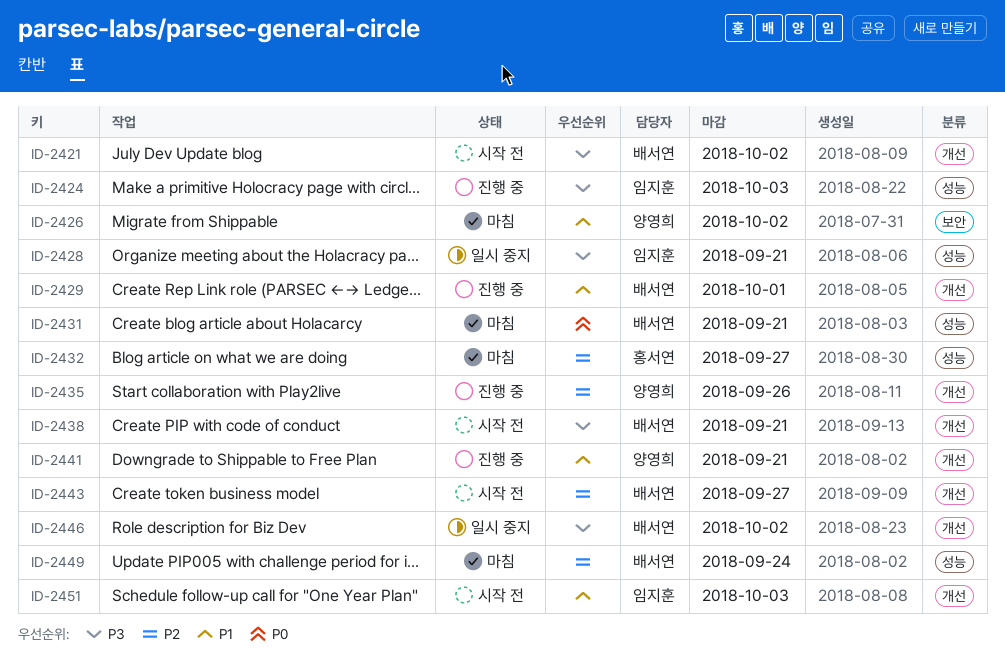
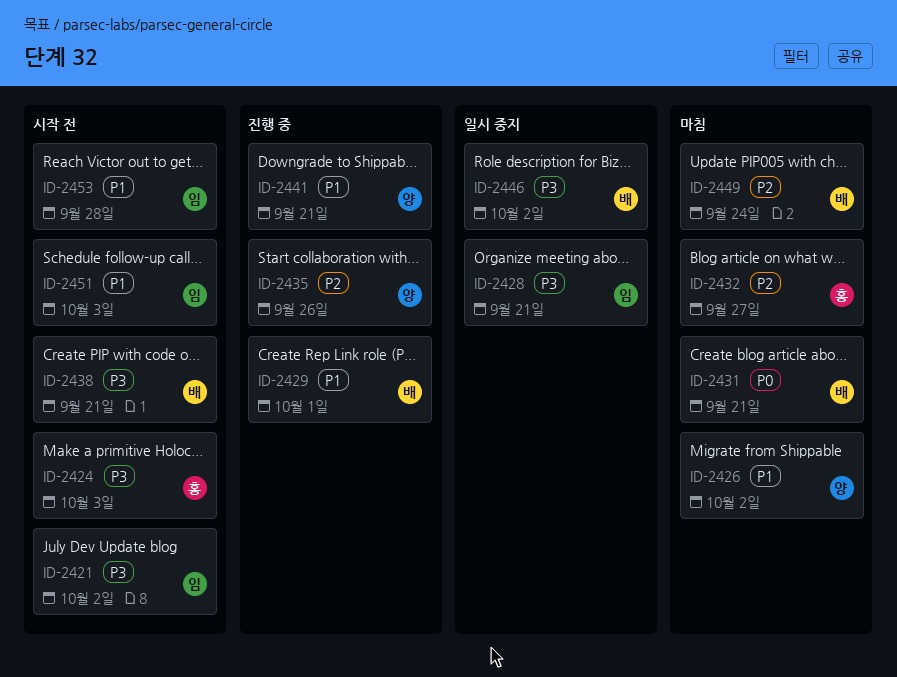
ID-2421, owner: 배서연 -> 임지훈
ID-2424, status: 진행 중 -> 시작 전
ID-2424, owner: 임지훈 -> 홍서연
ID-2443: present -> none
ID-2453: none -> present

